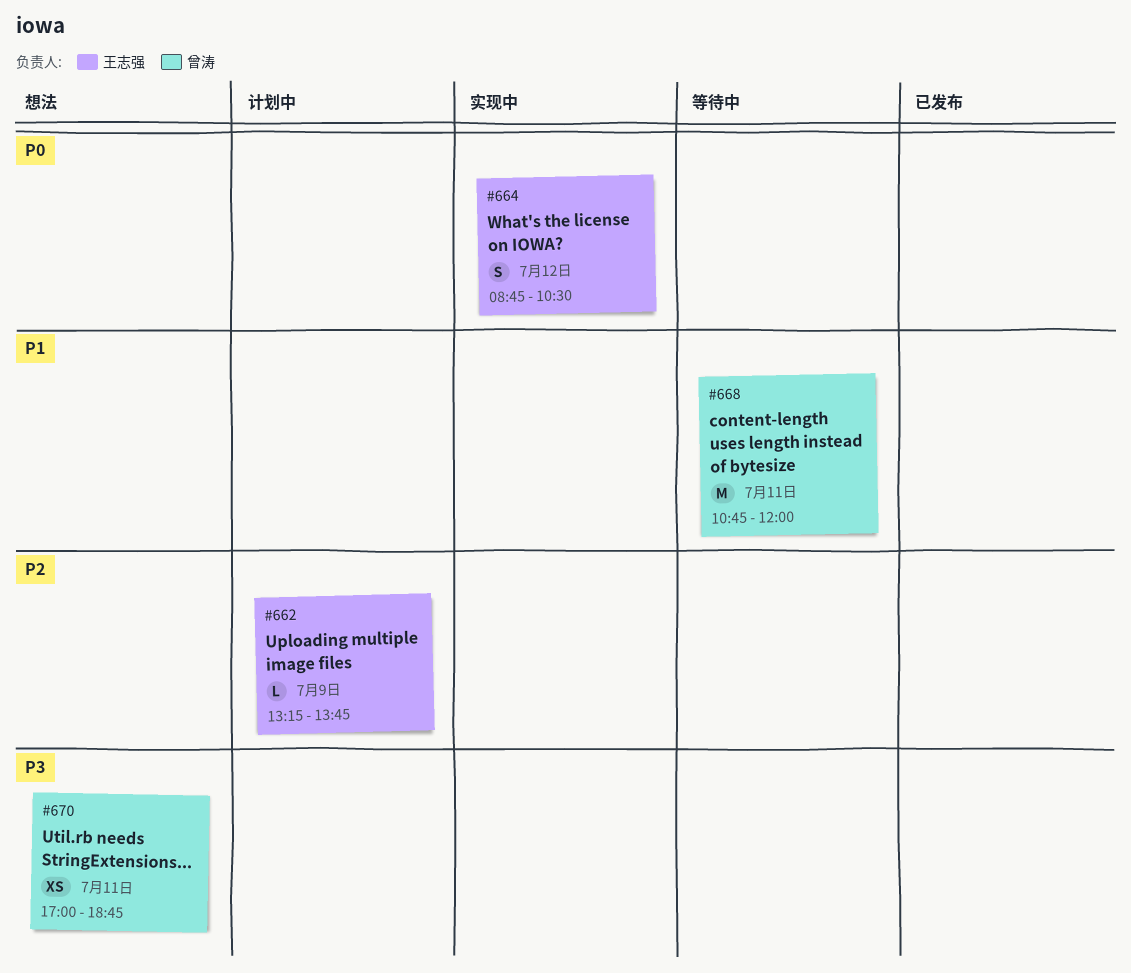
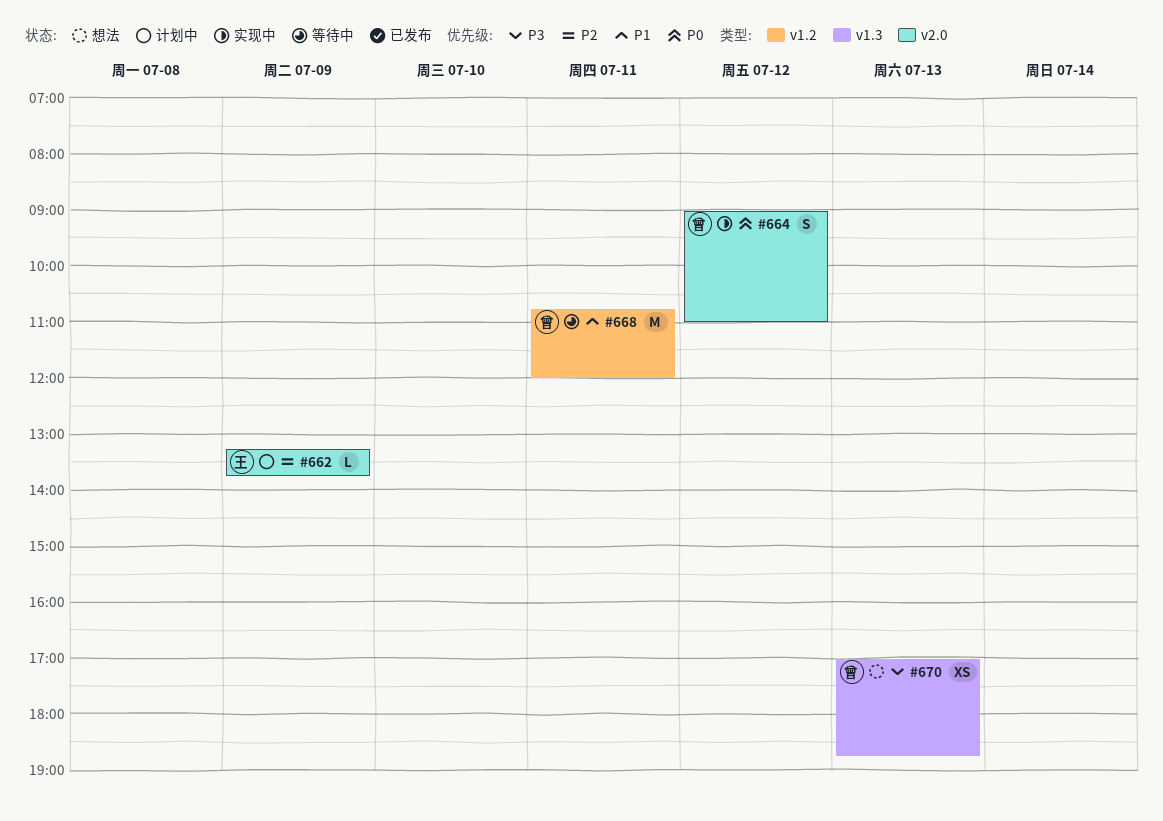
#664, owner: 王志强 -> 曾涛
#664, begins: 08:45 -> 09:00
#664, ends: 10:30 -> 11:00
#670, day: Jul 11 -> Jul 13

